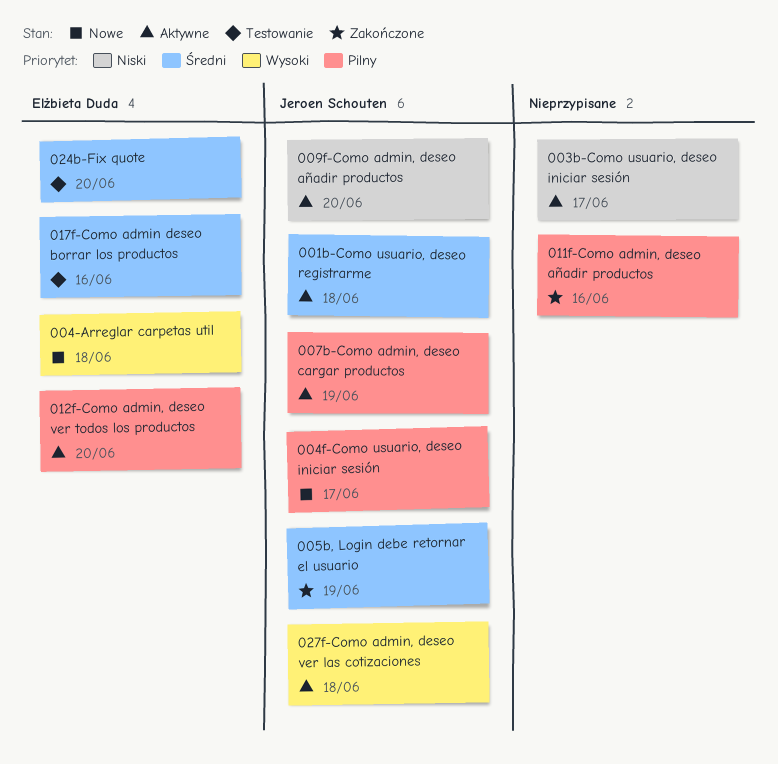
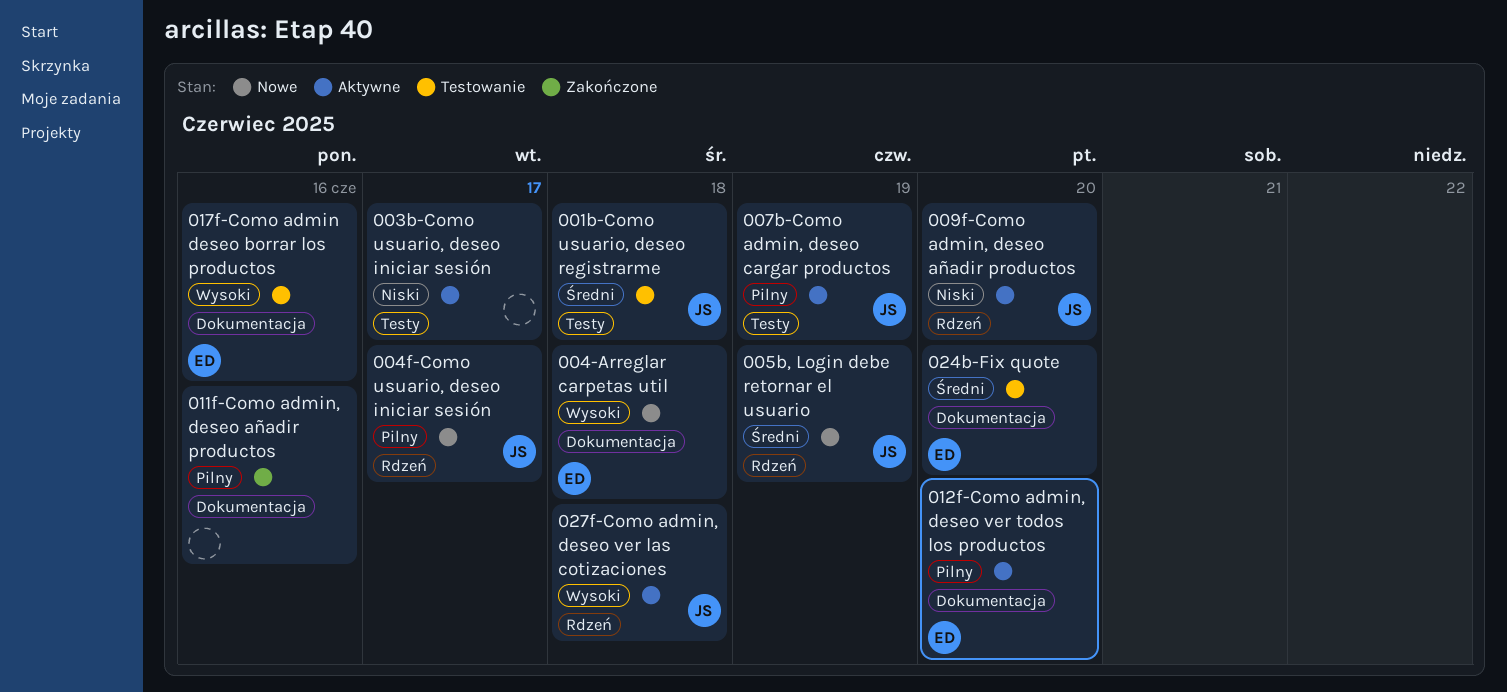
001b-Como usuario, deseo registrarme, status: Aktywne -> Testowanie
005b, Login debe retornar el usuario, status: Zakończone -> Nowe
017f-Como admin deseo borrar los productos, priority: Średni -> Wysoki

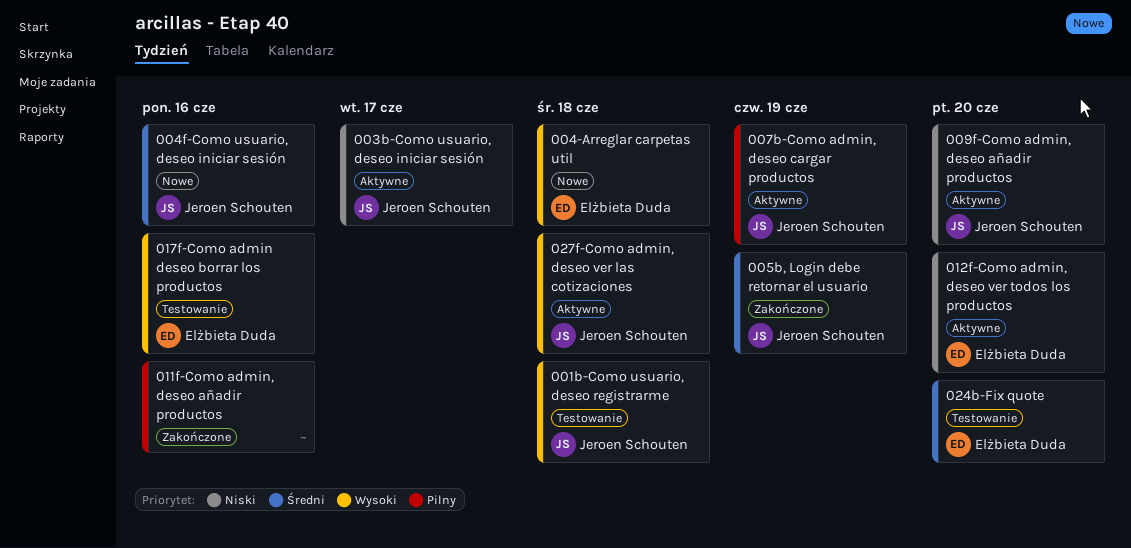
001b-Como usuario, deseo registrarme, priority: Średni -> Wysoki
003b-Como usuario, deseo iniciar sesión, owner: none -> Jeroen Schouten
004f-Como usuario, deseo iniciar sesión, priority: Pilny -> Średni
004f-Como usuario, deseo iniciar sesión, due: Jun 17 -> Jun 16
005b, Login debe retornar el usuario, status: Nowe -> Zakończone
012f-Como admin, deseo ver todos los productos, priority: Pilny -> Niski

